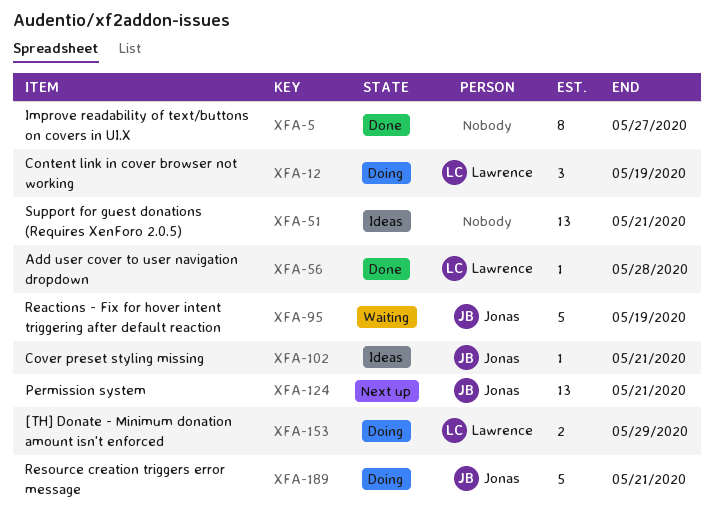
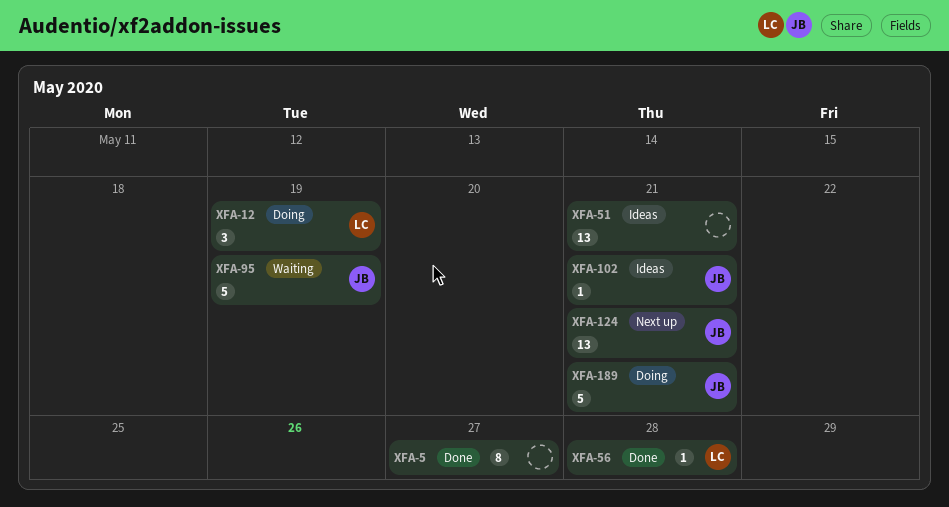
XFA-153: present -> none

